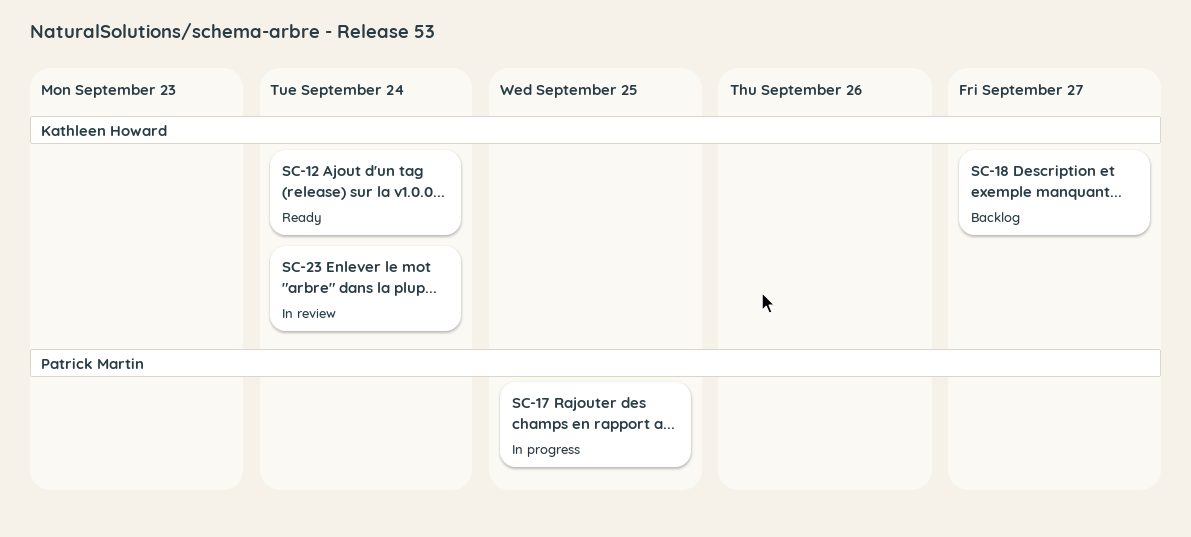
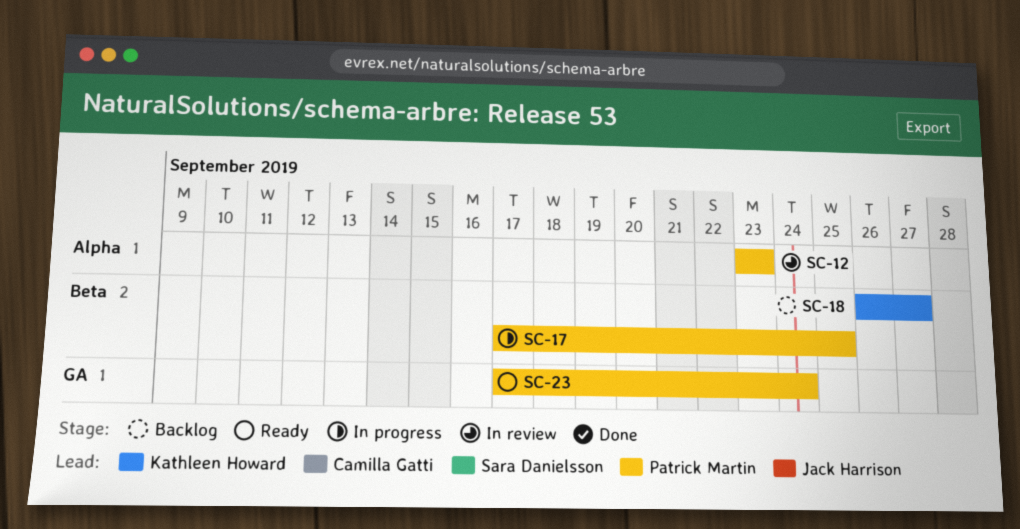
SC-12, status: Ready -> In review
SC-12, owner: Kathleen Howard -> Patrick Martin
SC-12, due: Sep 24 -> Sep 23
SC-23, status: In review -> Ready
SC-23, owner: Kathleen Howard -> Patrick Martin

